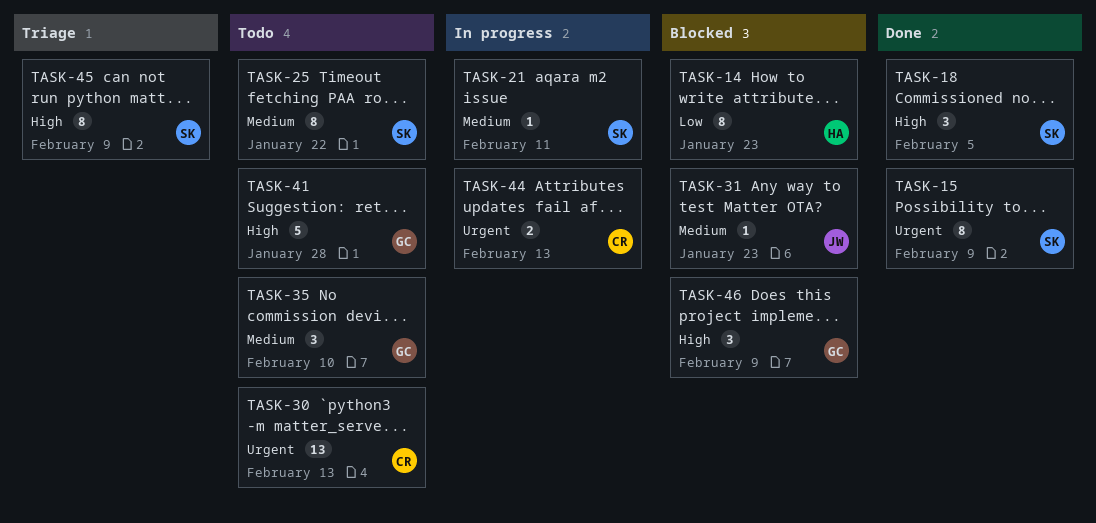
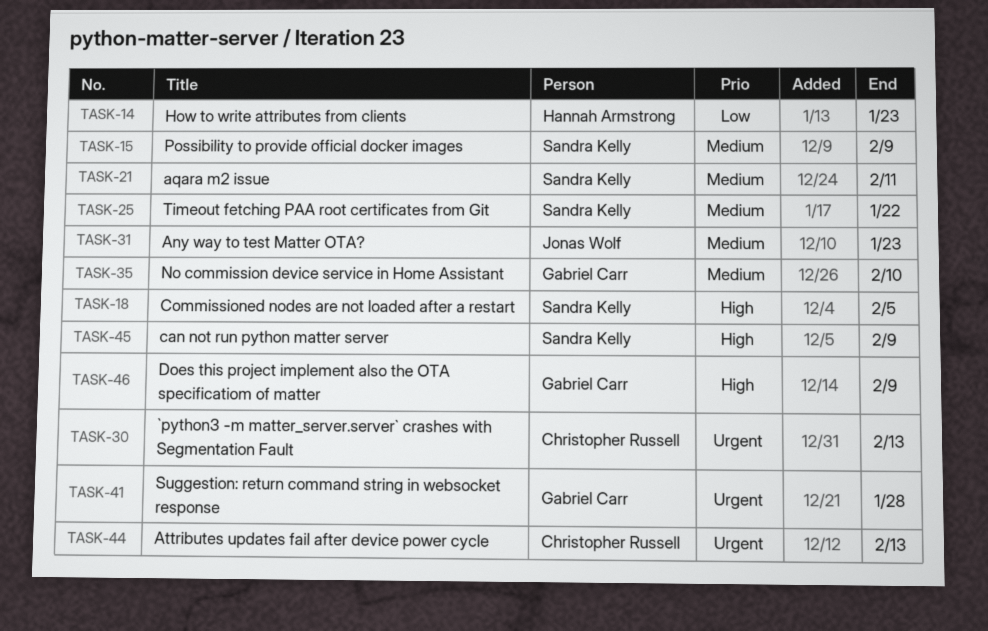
TASK-15, priority: Urgent -> Medium
TASK-41, priority: High -> Urgent

